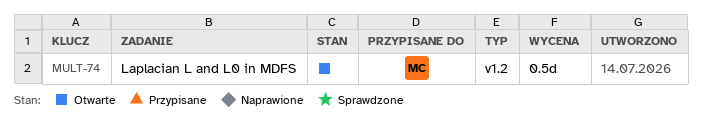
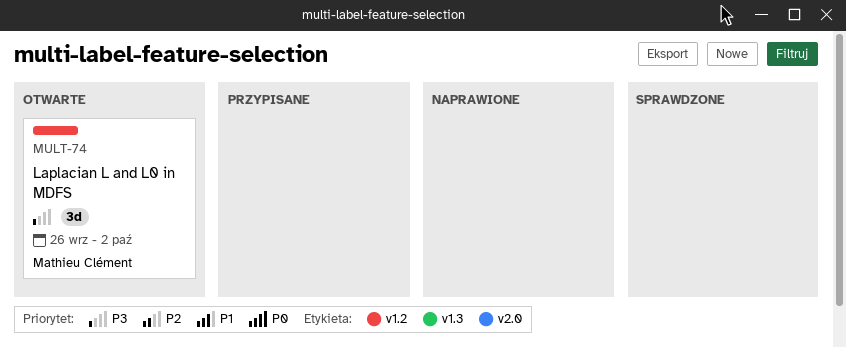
MULT-74, estimate: 0.5d -> 3d

